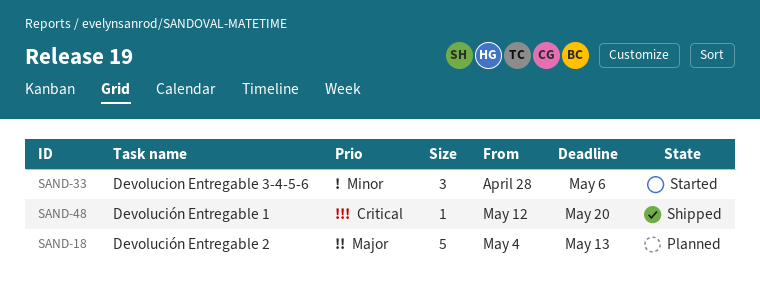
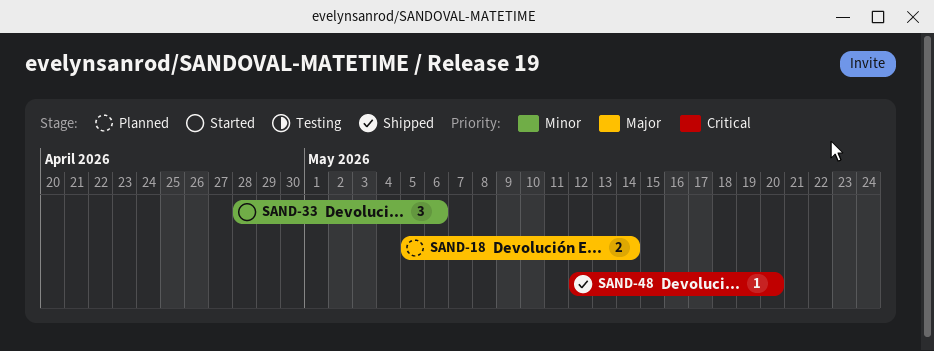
SAND-18, estimate: 5 -> 2
SAND-18, start: May 4 -> May 5
SAND-18, due: May 13 -> May 14

